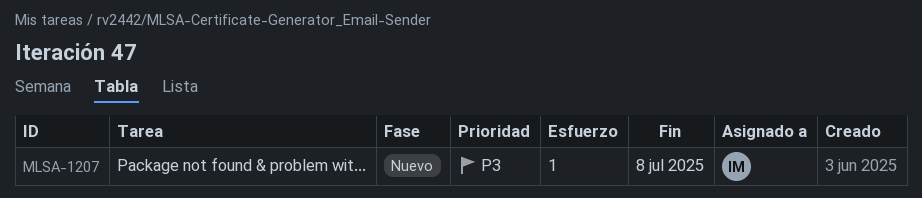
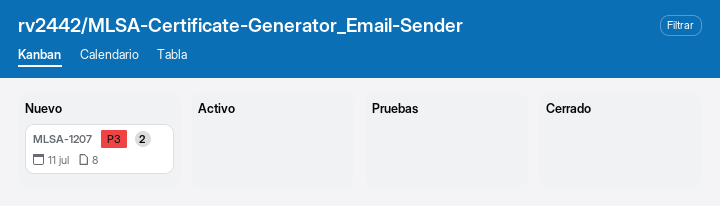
MLSA-1207, estimate: 1 -> 2
MLSA-1207, due: Jul 8 -> Jul 11

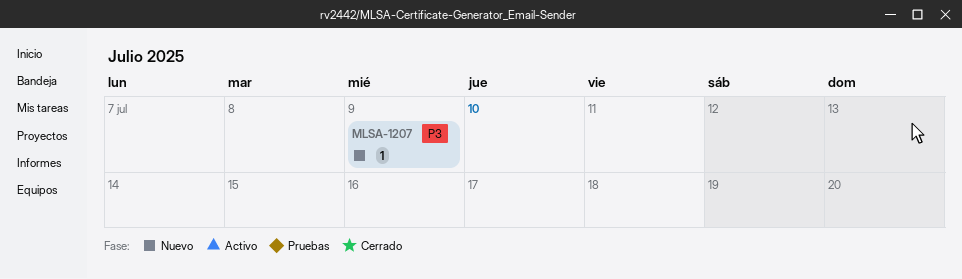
MLSA-1207, estimate: 2 -> 1
MLSA-1207, due: Jul 11 -> Jul 9

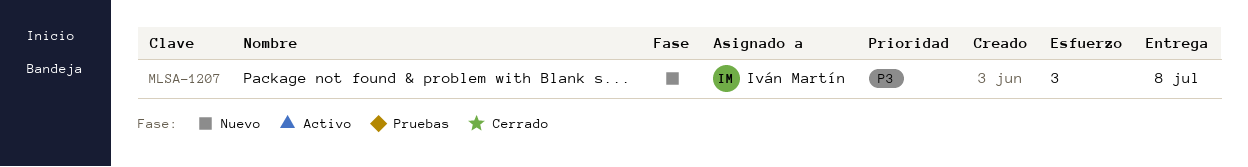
MLSA-1207, estimate: 1 -> 3
MLSA-1207, due: Jul 9 -> Jul 8

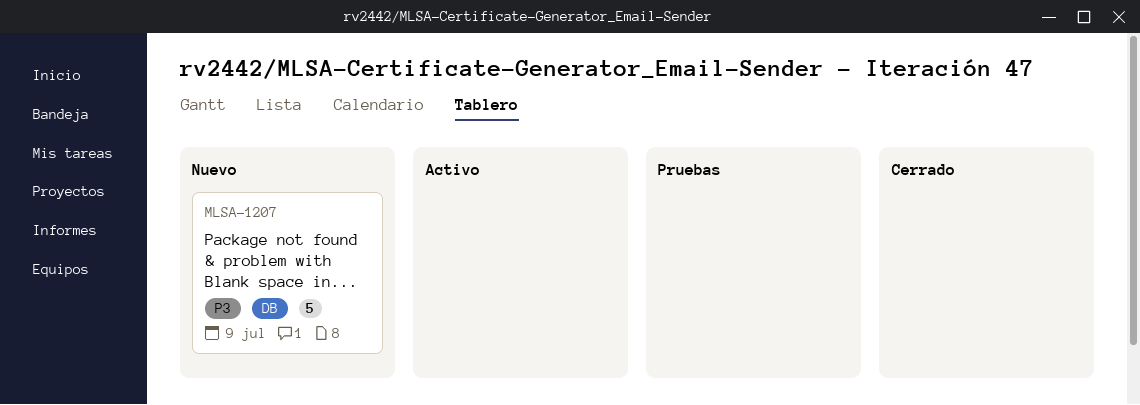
MLSA-1207, estimate: 3 -> 5
MLSA-1207, due: Jul 8 -> Jul 9

